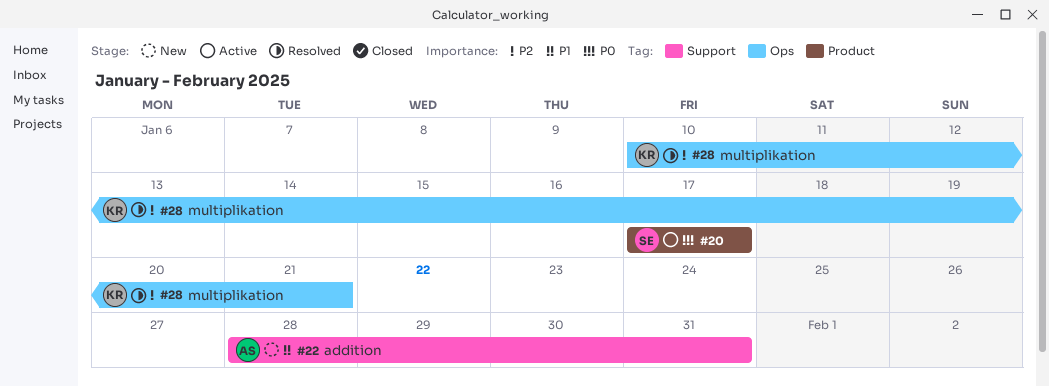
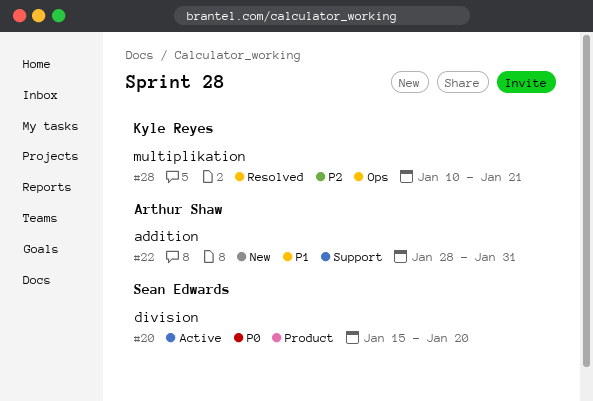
#20, start: Jan 17 -> Jan 15
#20, due: Jan 17 -> Jan 20

